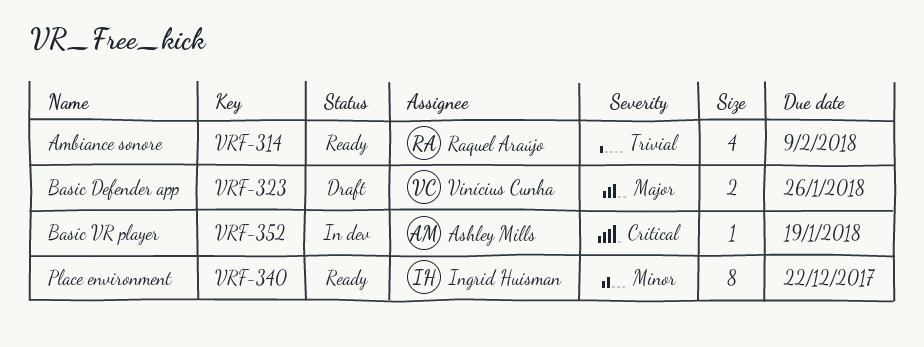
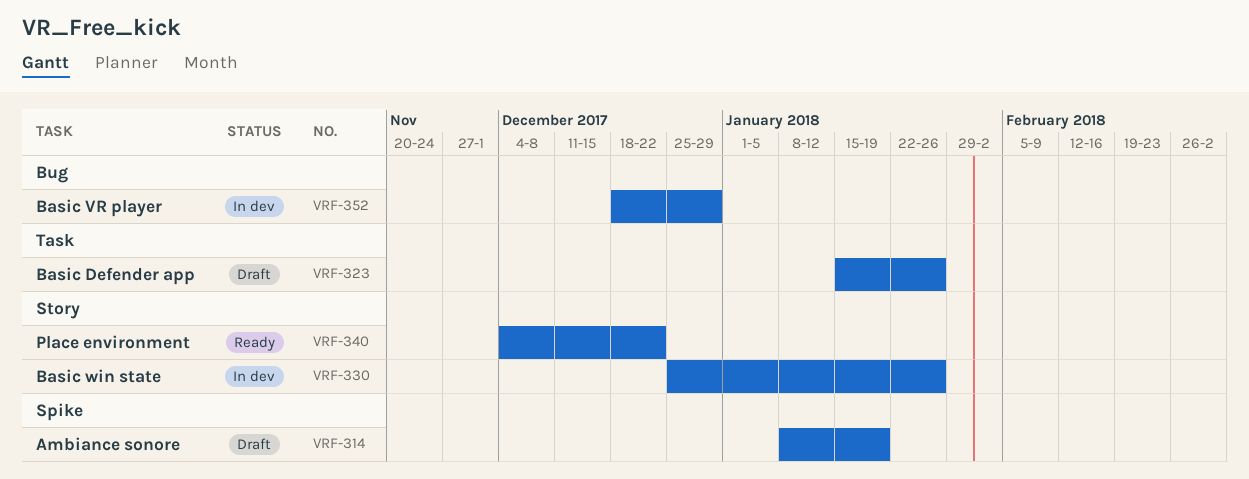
VRF-314, status: Ready -> Draft
VRF-314, due: Feb 9 -> Jan 19
VRF-330: none -> present
VRF-352, due: Jan 19 -> Dec 29

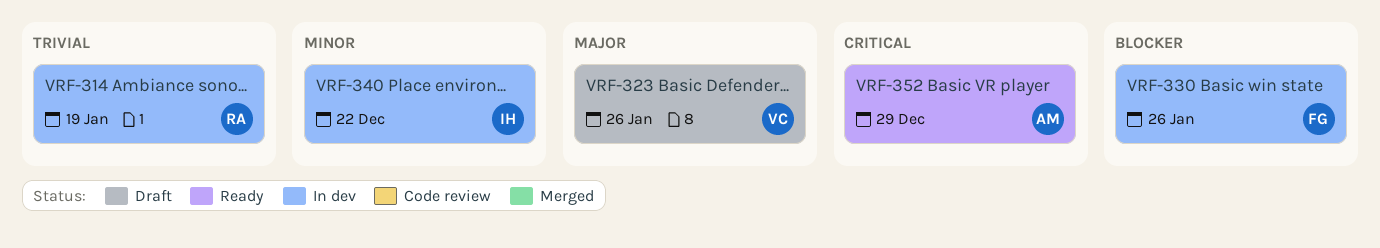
VRF-314, status: Draft -> In dev
VRF-340, status: Ready -> In dev
VRF-352, status: In dev -> Ready

